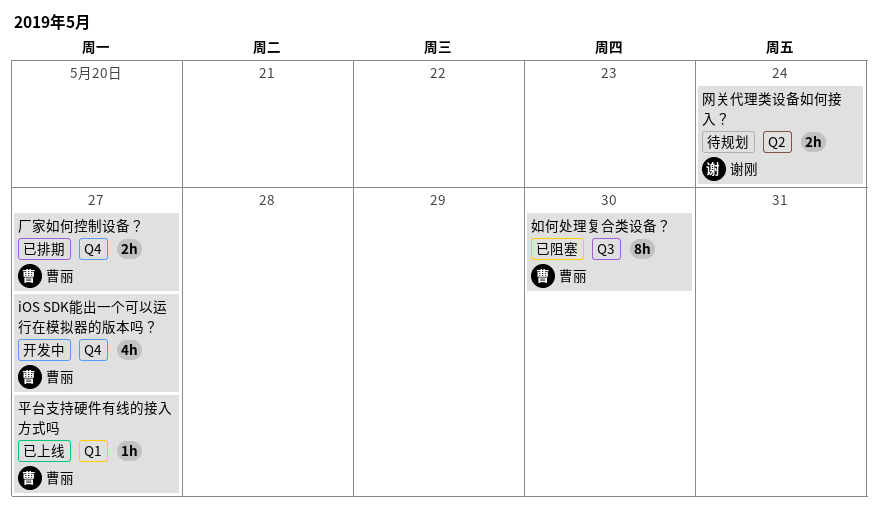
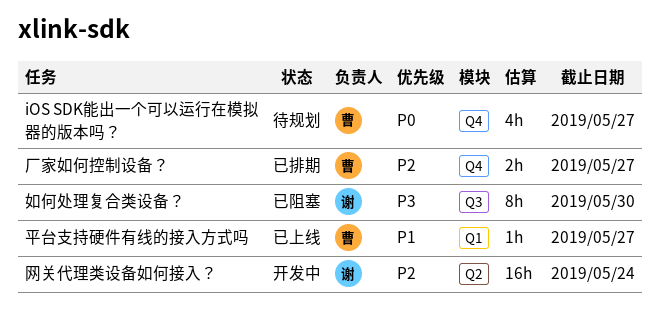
iOS SDK能出一个可以运行在模拟器的版本吗？, status: 开发中 -> 待规划
如何处理复合类设备？, owner: 曹丽 -> 谢刚
网关代理类设备如何接入？, status: 待规划 -> 开发中
网关代理类设备如何接入？, estimate: 2h -> 16h

